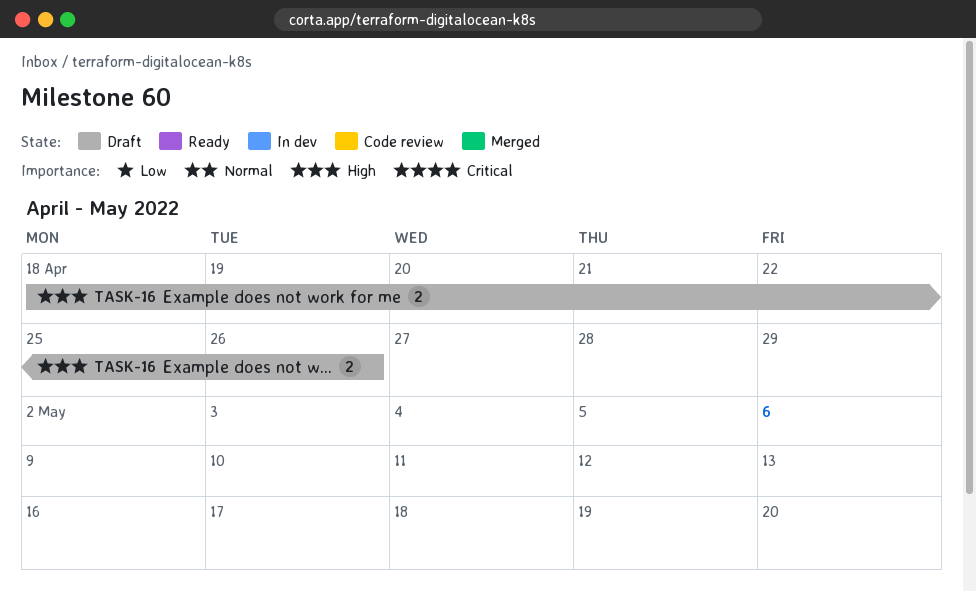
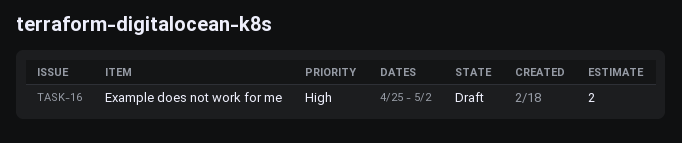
TASK-16, start: Apr 18 -> Apr 25
TASK-16, due: Apr 26 -> May 2

